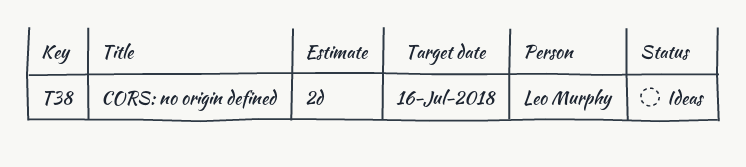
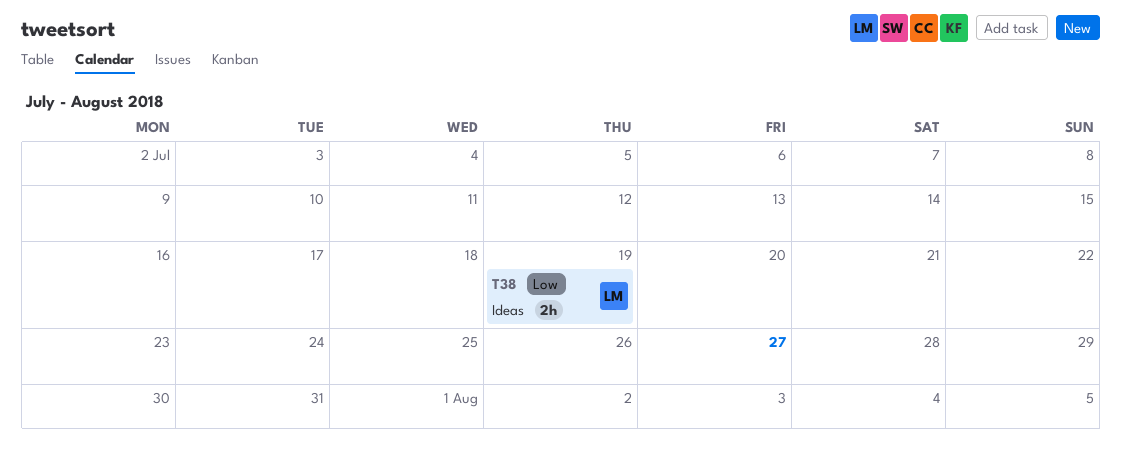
T38, estimate: 2d -> 2h
T38, due: Jul 16 -> Jul 19

